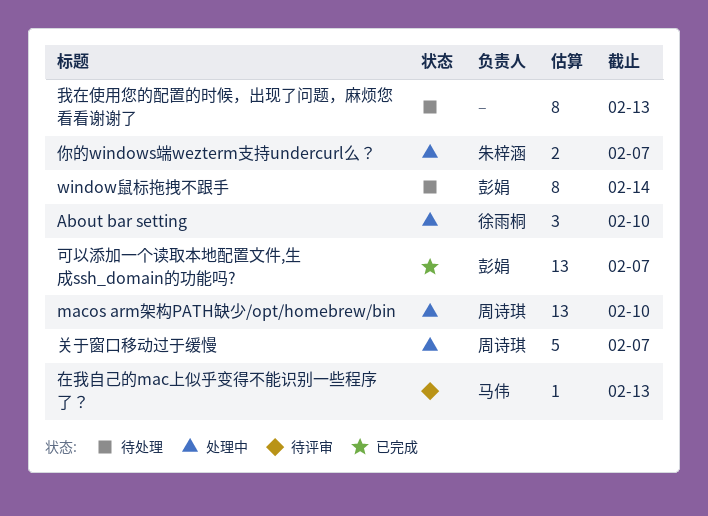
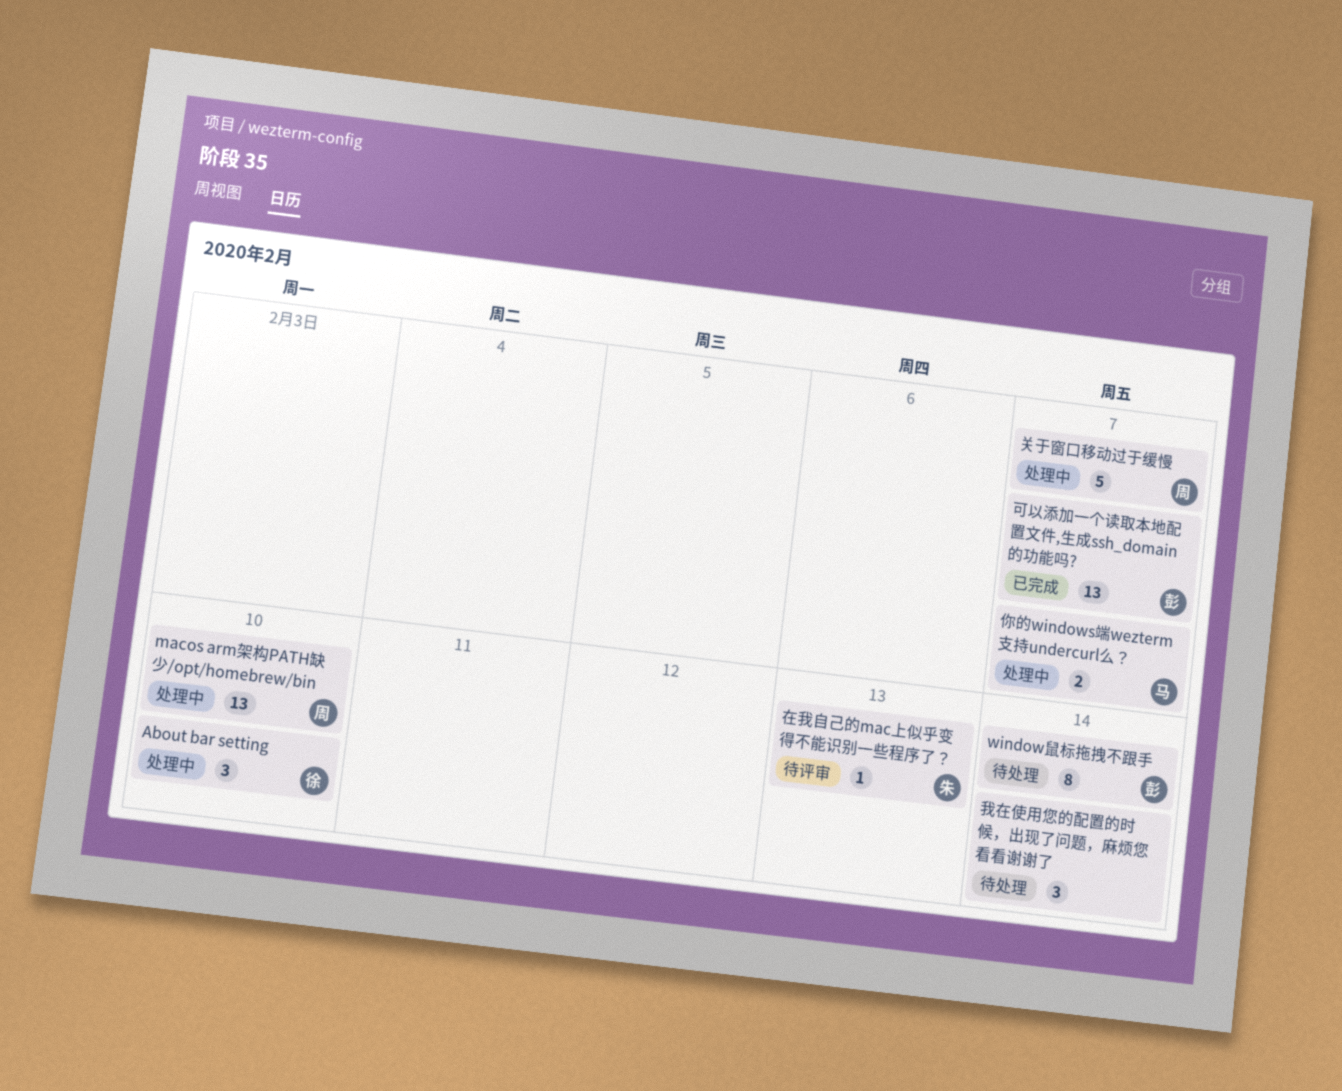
你的windows端wezterm支持undercurl么？, owner: 朱梓涵 -> 马伟
在我自己的mac上似乎变得不能识别一些程序了？, owner: 马伟 -> 朱梓涵
我在使用您的配置的时候，出现了问题，麻烦您看看谢谢了, estimate: 8 -> 3
我在使用您的配置的时候，出现了问题，麻烦您看看谢谢了, due: Feb 13 -> Feb 14

